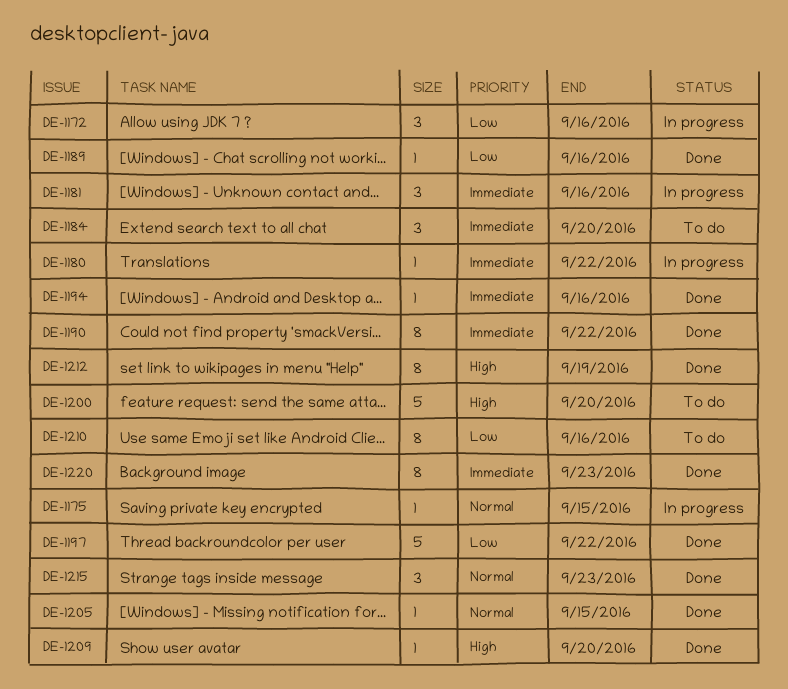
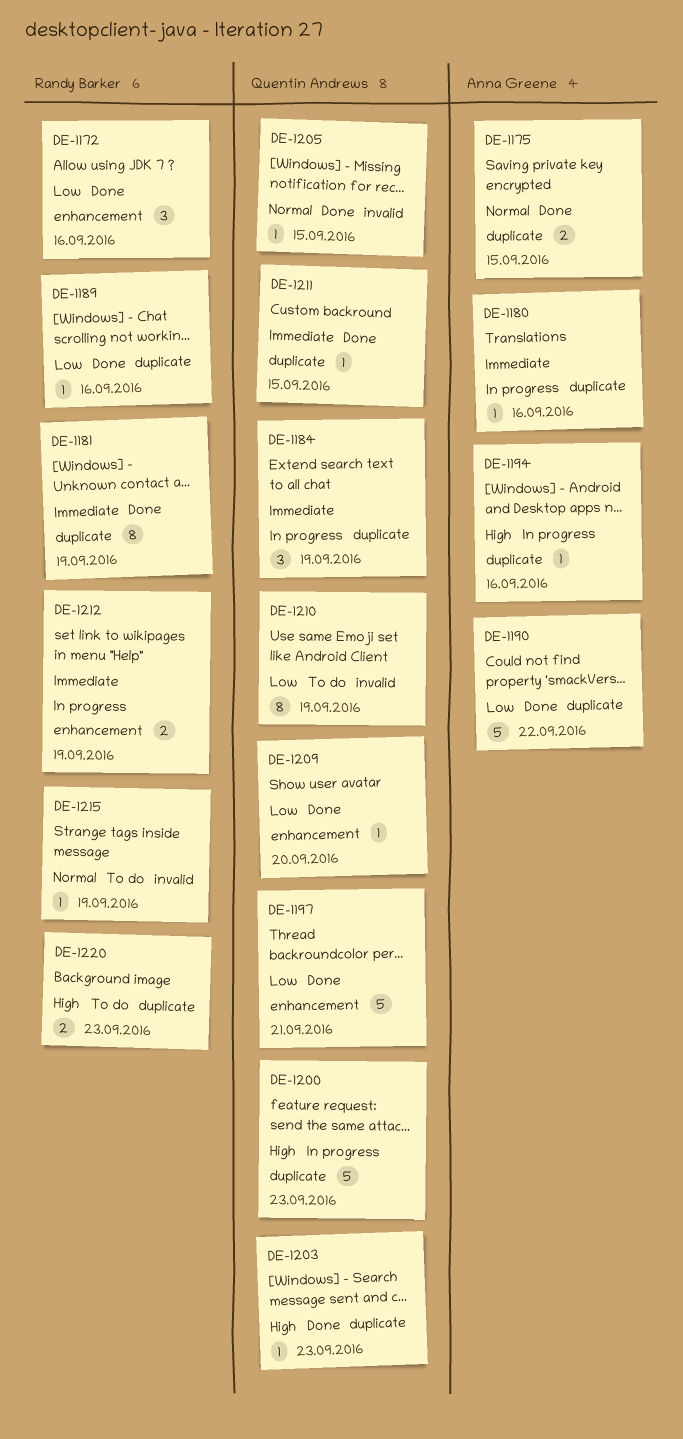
DE-1172, status: In progress -> Done
DE-1175, status: In progress -> Done
DE-1175, estimate: 1 -> 2
DE-1180, due: Sep 22 -> Sep 16
DE-1181, status: In progress -> Done
DE-1181, estimate: 3 -> 8
DE-1181, due: Sep 16 -> Sep 19
DE-1184, status: To do -> In progress
DE-1184, due: Sep 20 -> Sep 19
DE-1190, priority: Immediate -> Low
DE-1190, estimate: 8 -> 5
DE-1194, status: Done -> In progress
DE-1194, priority: Immediate -> High
DE-1197, due: Sep 22 -> Sep 21
DE-1200, status: To do -> In progress
DE-1200, due: Sep 20 -> Sep 23
DE-1203: none -> present
DE-1209, priority: High -> Low
DE-1210, due: Sep 16 -> Sep 19
DE-1211: none -> present
DE-1212, status: Done -> In progress
DE-1212, priority: High -> Immediate
DE-1212, estimate: 8 -> 2
DE-1215, status: Done -> To do
DE-1215, estimate: 3 -> 1
DE-1215, due: Sep 23 -> Sep 19
DE-1220, status: Done -> To do
DE-1220, priority: Immediate -> High
DE-1220, estimate: 8 -> 2

